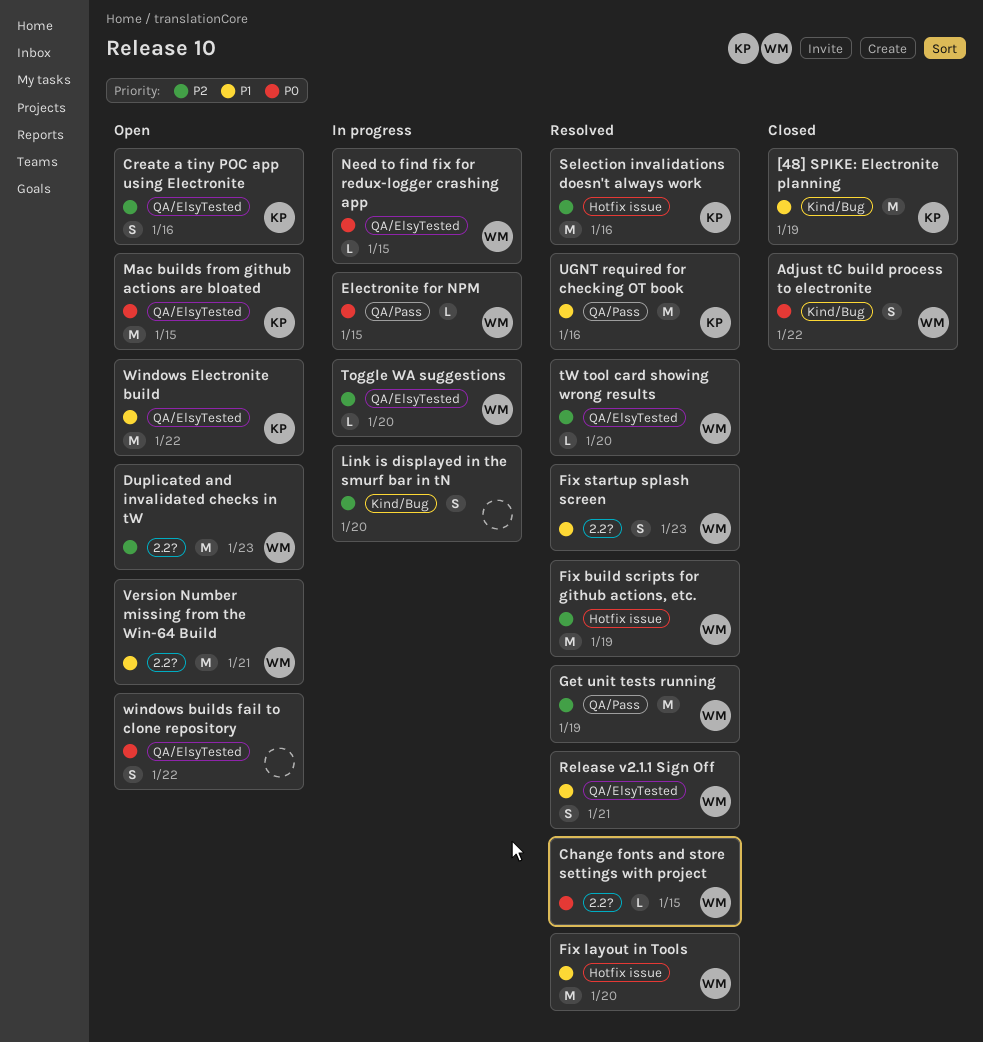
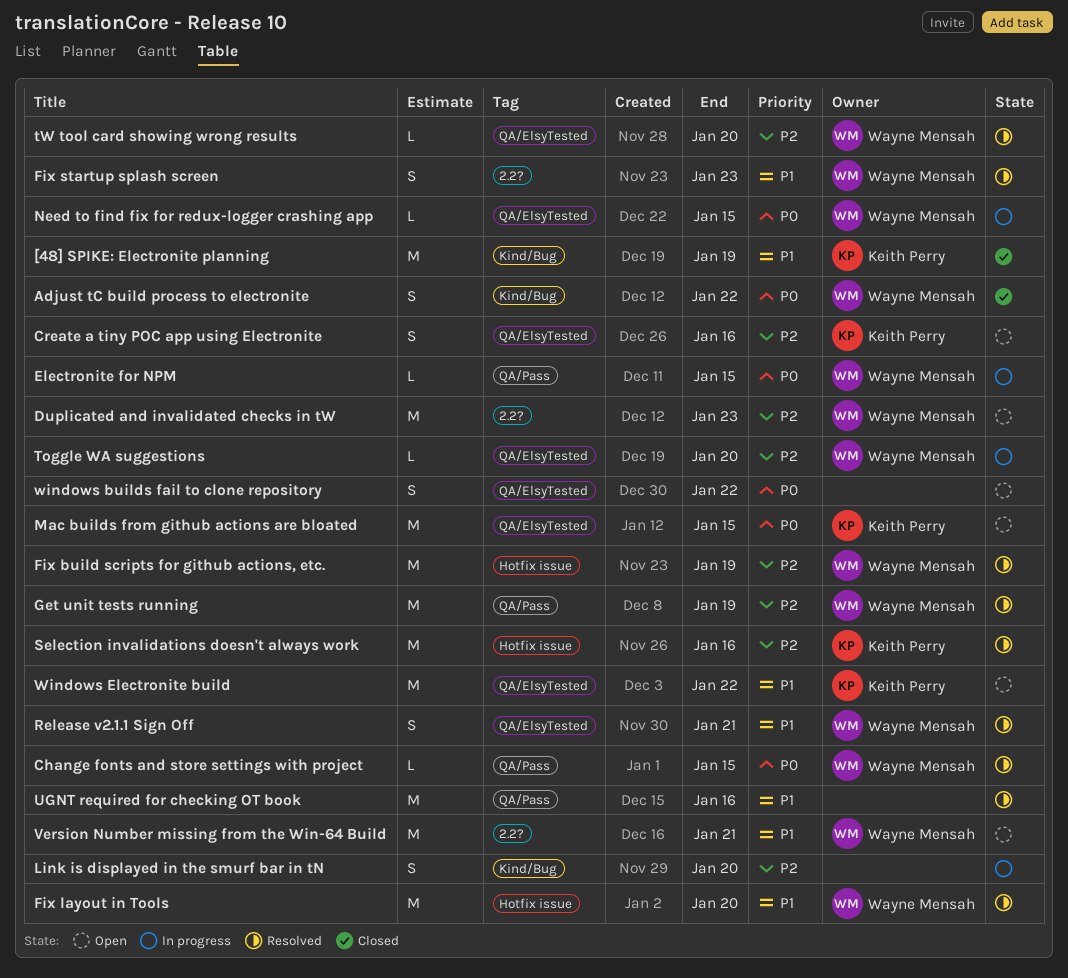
Change fonts and store settings with project, label: 2.2? -> QA/Pass
UGNT required for checking OT book, owner: Keith Perry -> none

